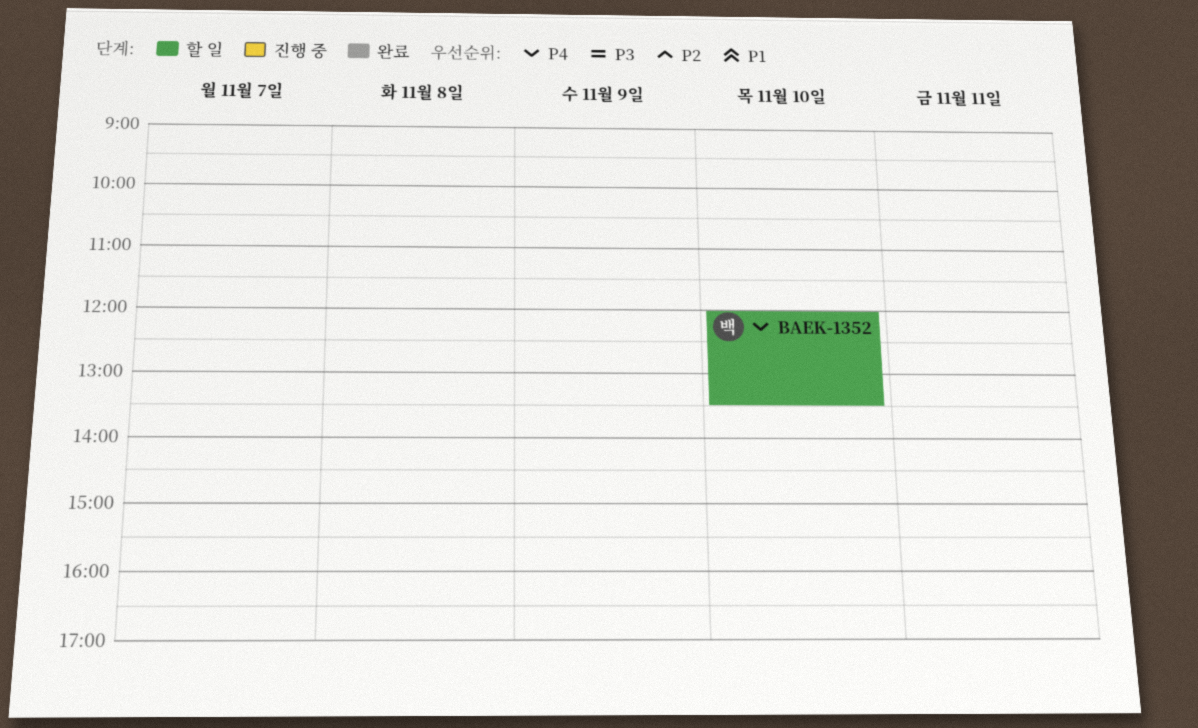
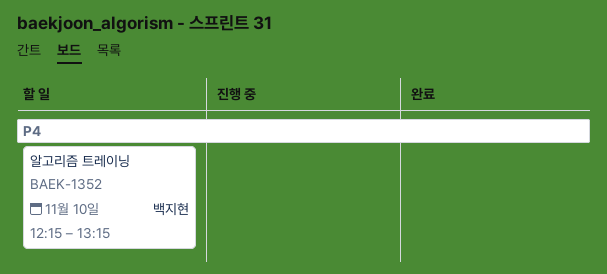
BAEK-1352, begins: 12:00 -> 12:15
BAEK-1352, ends: 13:30 -> 13:15

